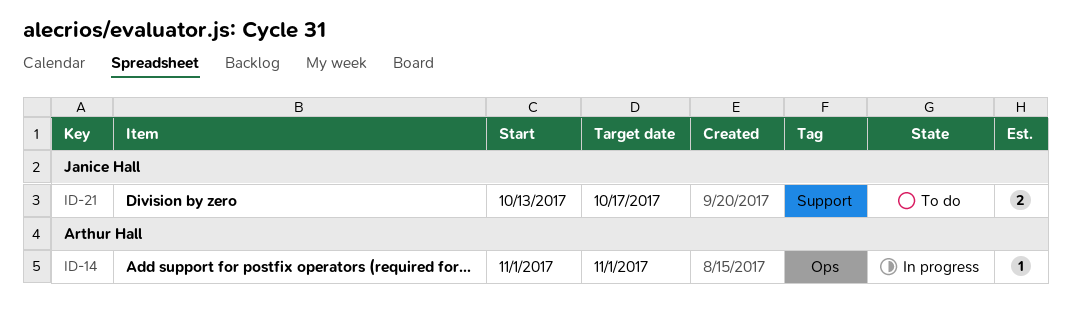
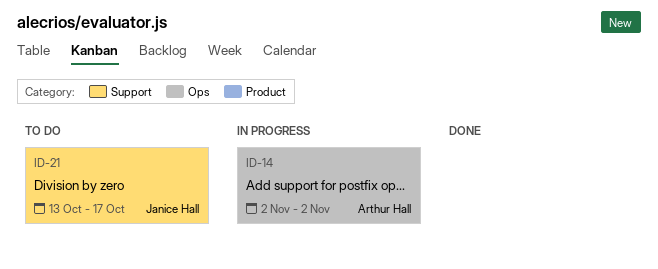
ID-14, start: Nov 1 -> Nov 2
ID-14, due: Nov 1 -> Nov 2

